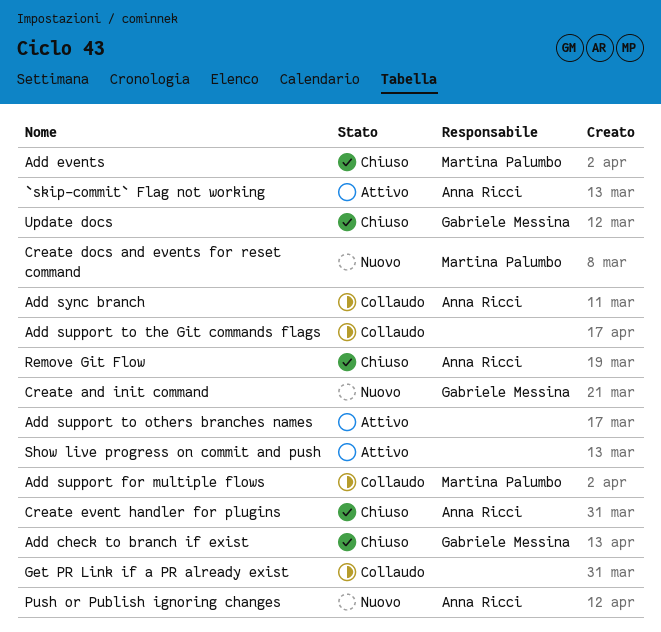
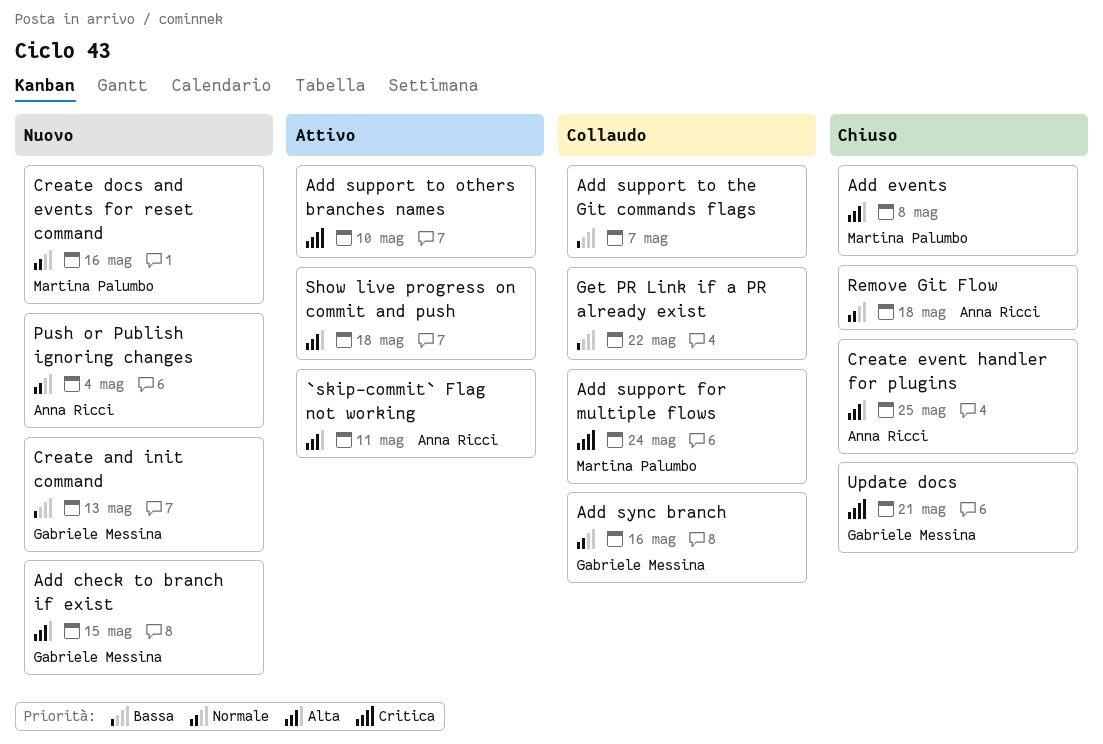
Add check to branch if exist, status: Chiuso -> Nuovo
Add sync branch, owner: Anna Ricci -> Gabriele Messina

